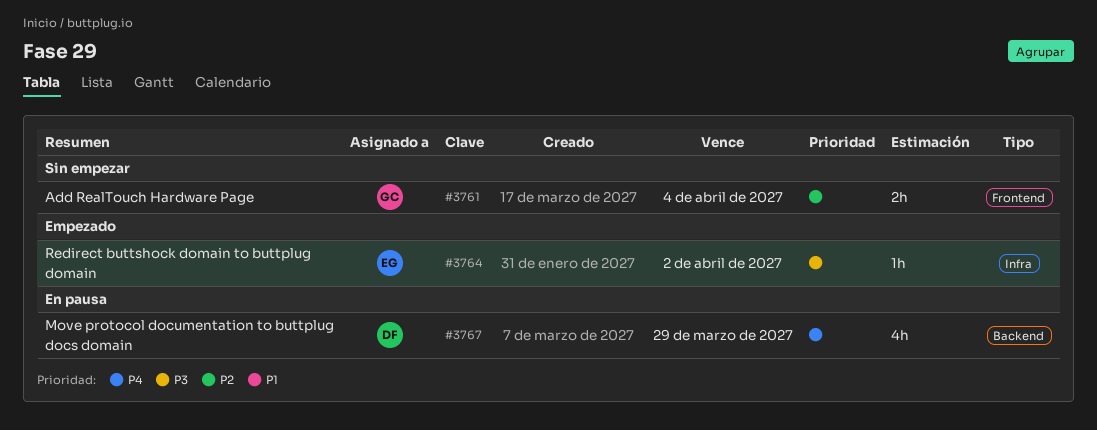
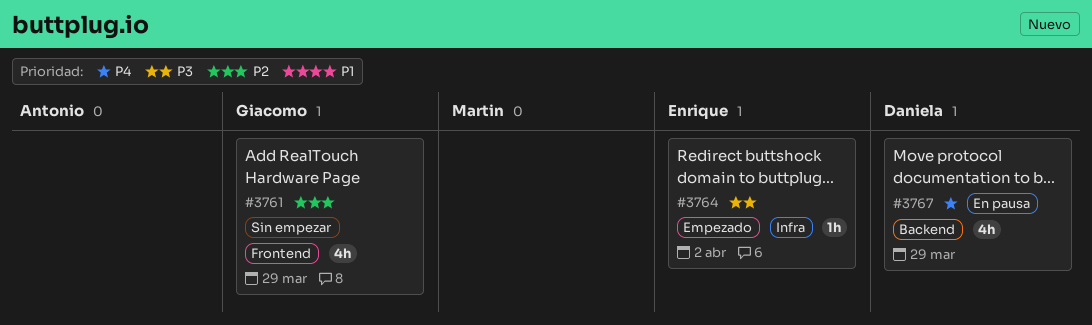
#3761, estimate: 2h -> 4h
#3761, due: Apr 4 -> Mar 29

